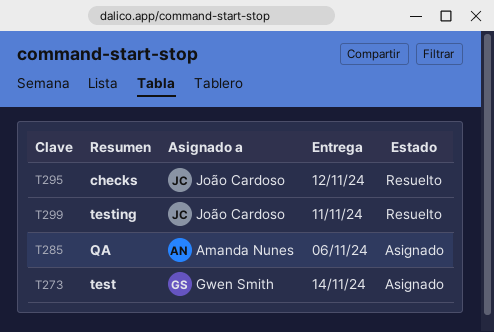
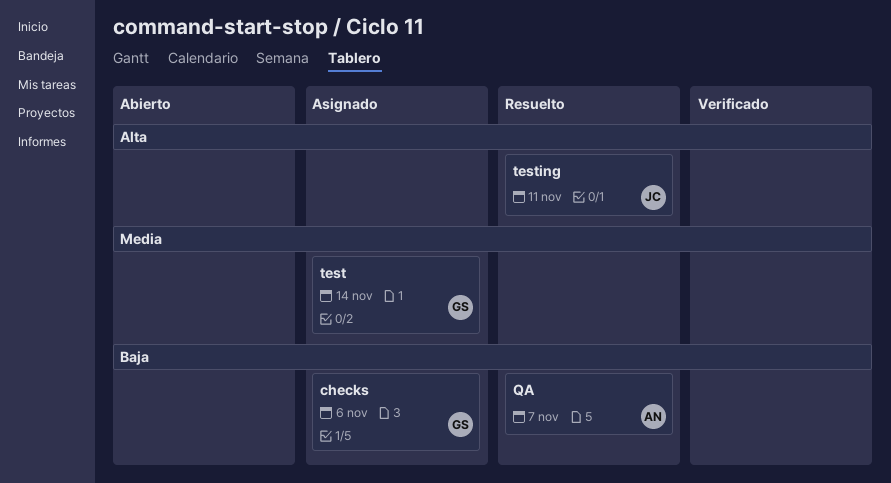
checks, status: Resuelto -> Asignado
checks, owner: João Cardoso -> Gwen Smith
checks, due: Nov 12 -> Nov 6
QA, status: Asignado -> Resuelto
QA, due: Nov 6 -> Nov 7

